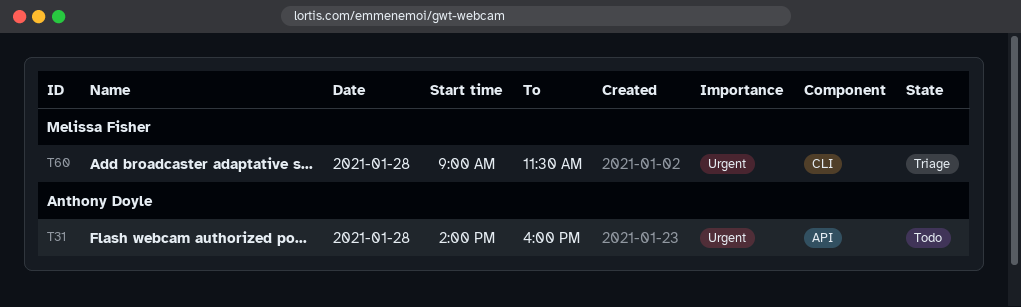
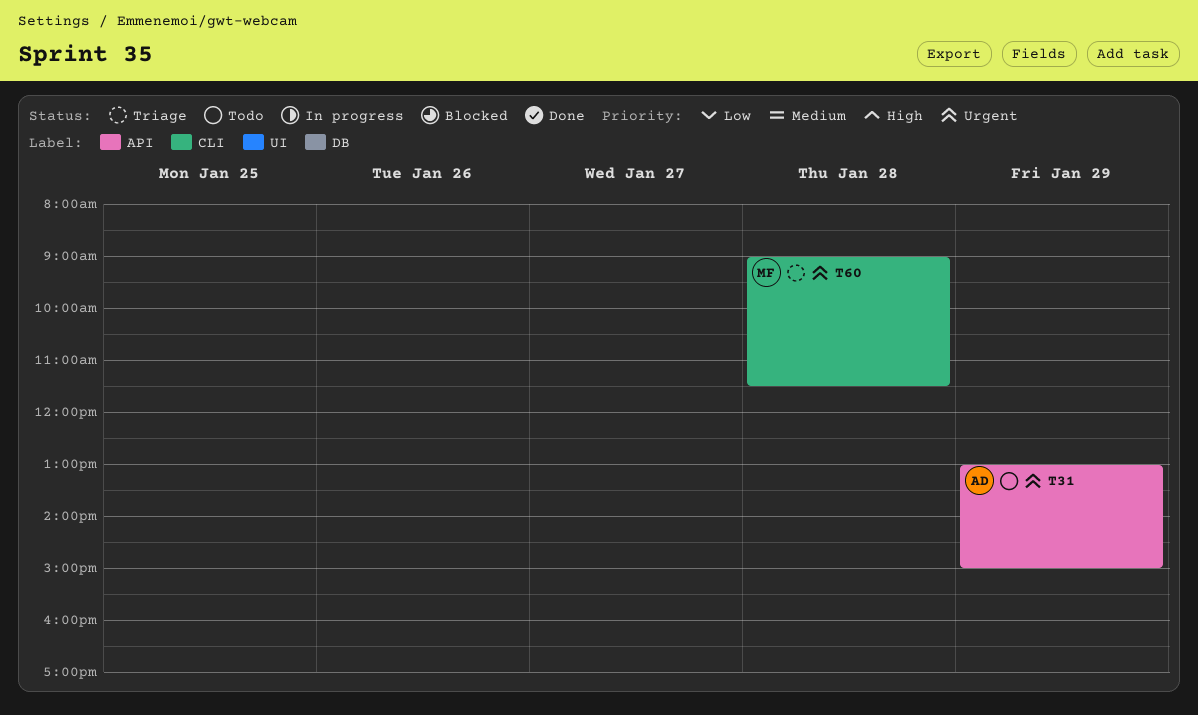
T31, day: Jan 28 -> Jan 29
T31, begins: 14:00 -> 13:00
T31, ends: 16:00 -> 15:00

